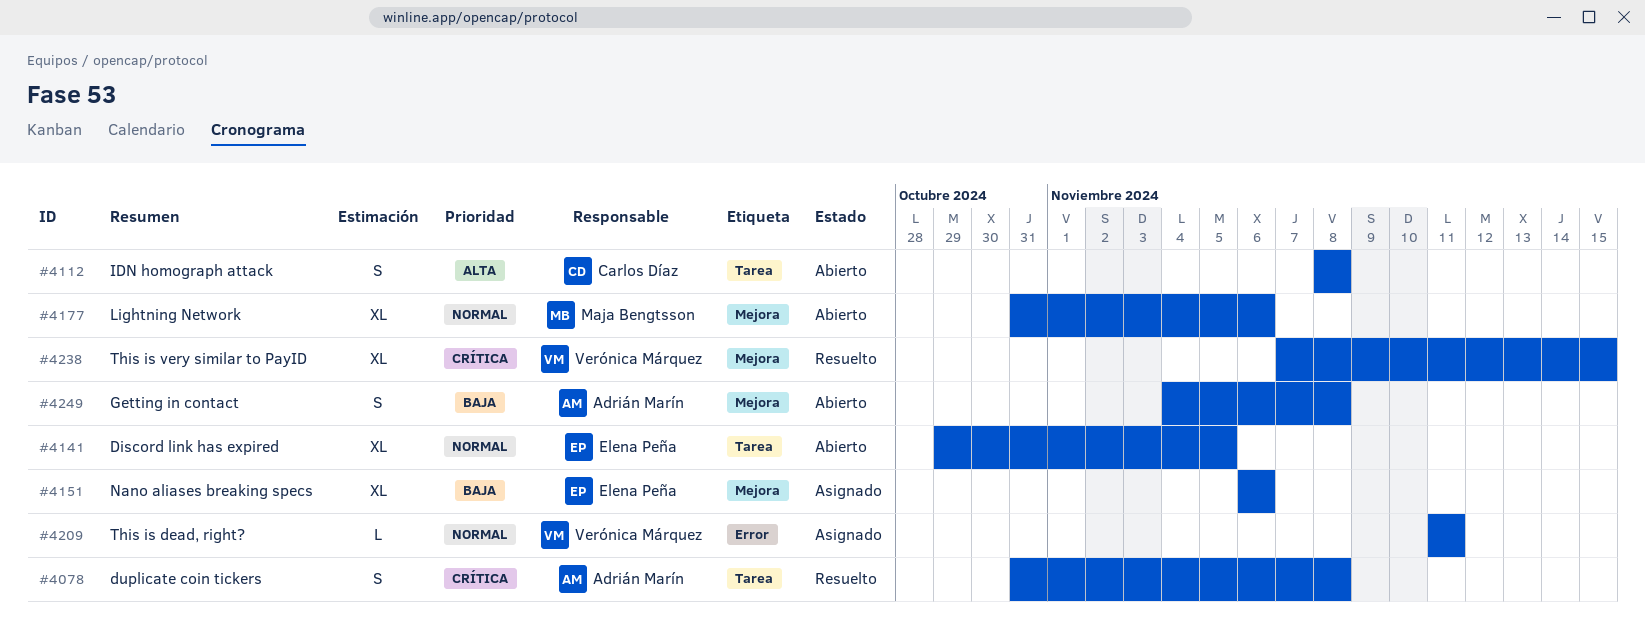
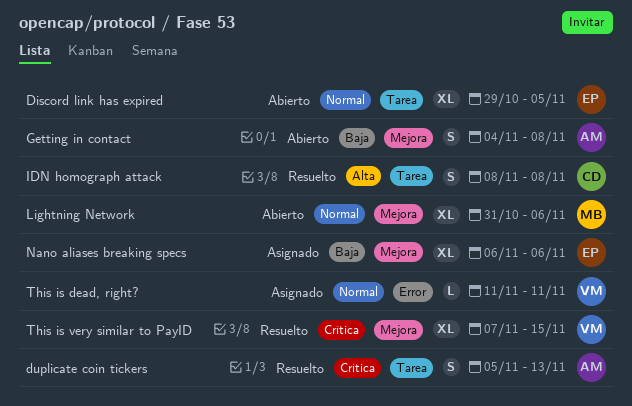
duplicate coin tickers, start: Oct 31 -> Nov 5
duplicate coin tickers, due: Nov 8 -> Nov 13
IDN homograph attack, status: Abierto -> Resuelto

